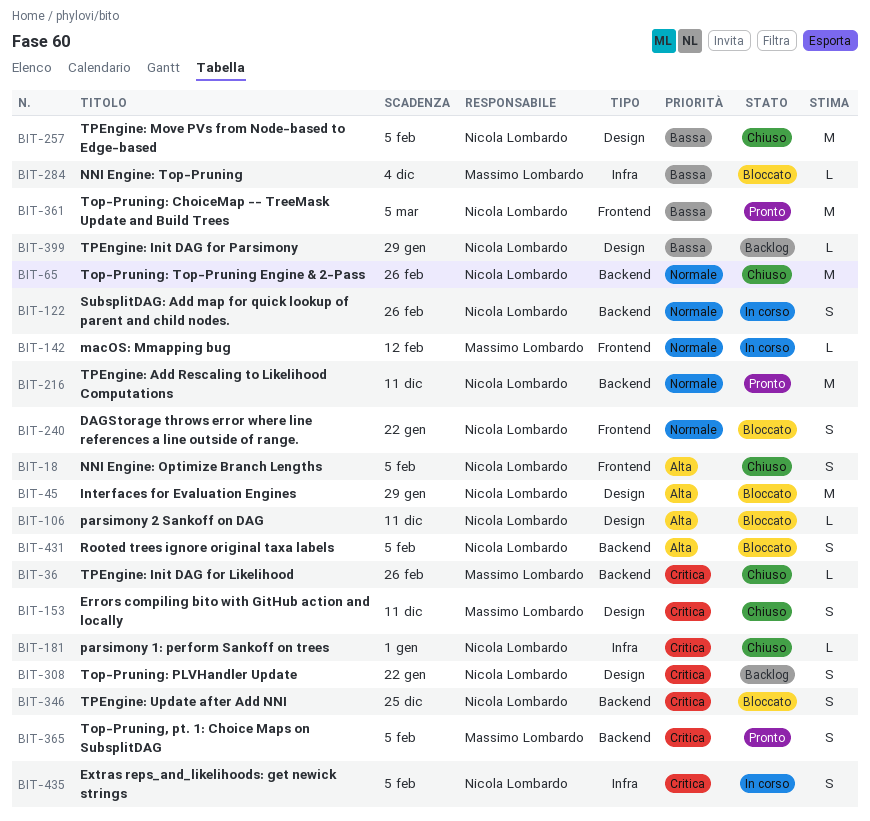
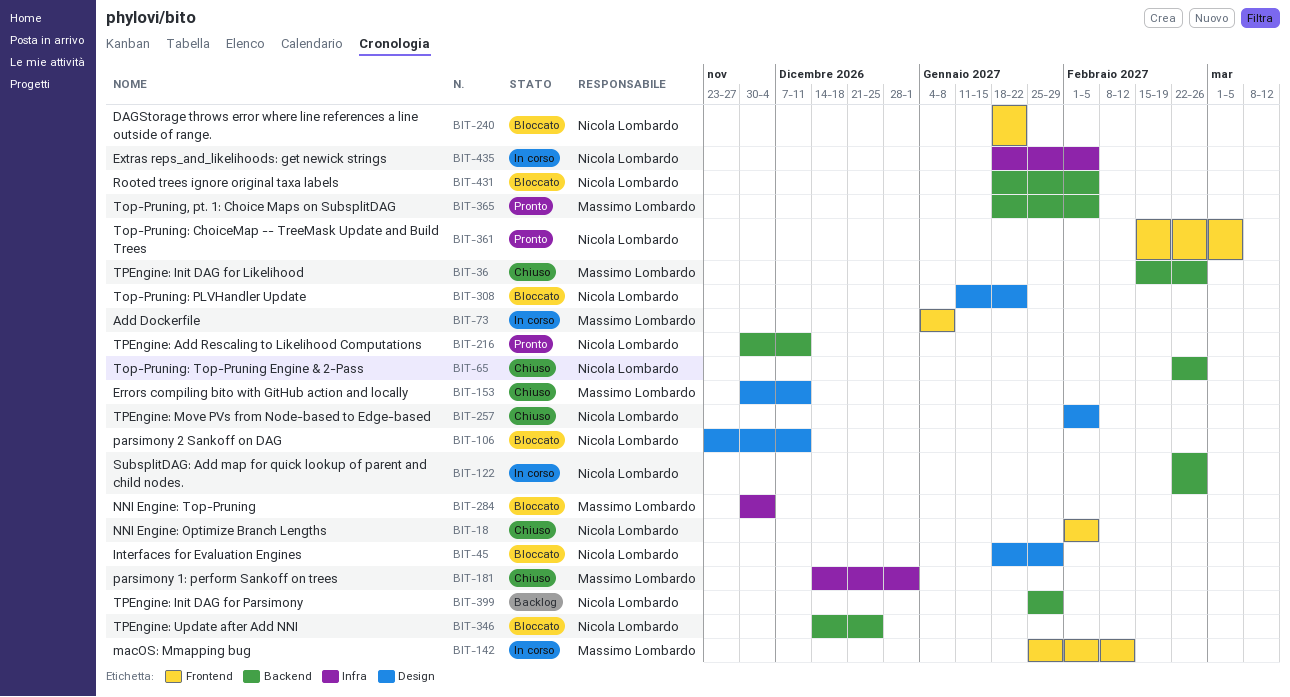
BIT-73: none -> present
BIT-181, owner: Nicola Lombardo -> Massimo Lombardo
BIT-308, status: Backlog -> Bloccato
BIT-399, label: Design -> Backend

